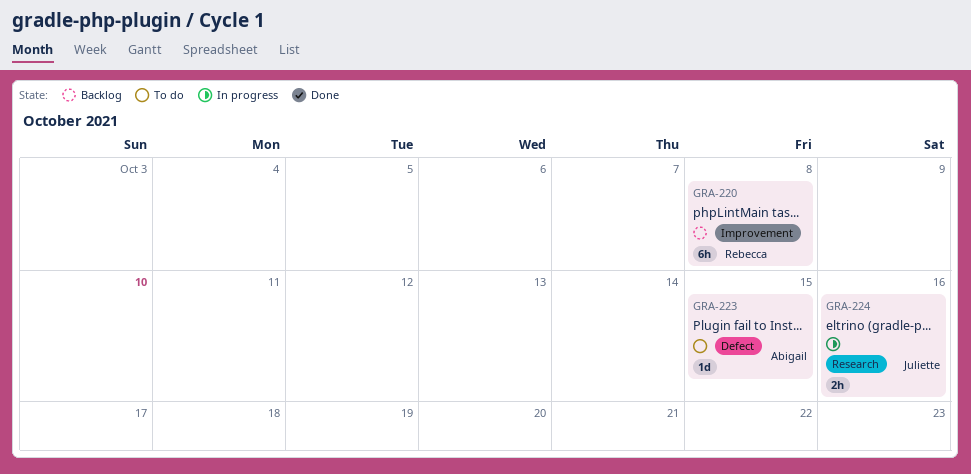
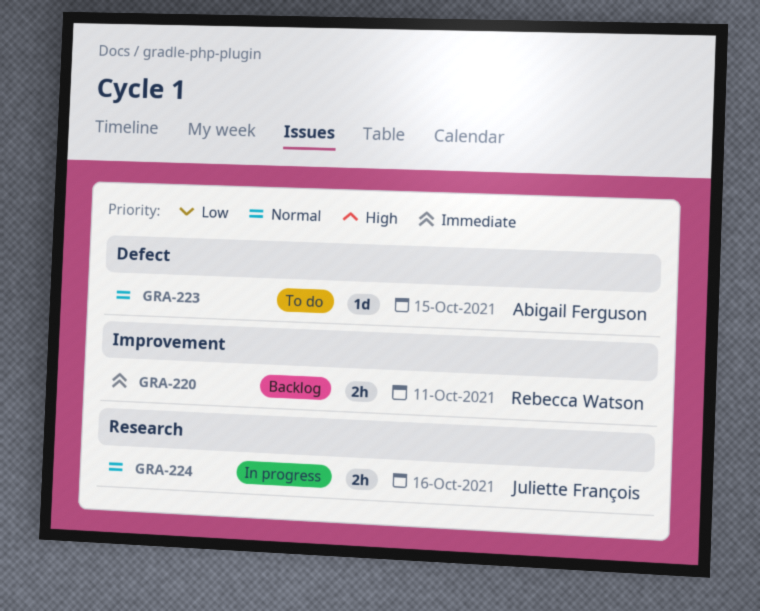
GRA-220, estimate: 6h -> 2h
GRA-220, due: Oct 8 -> Oct 11

